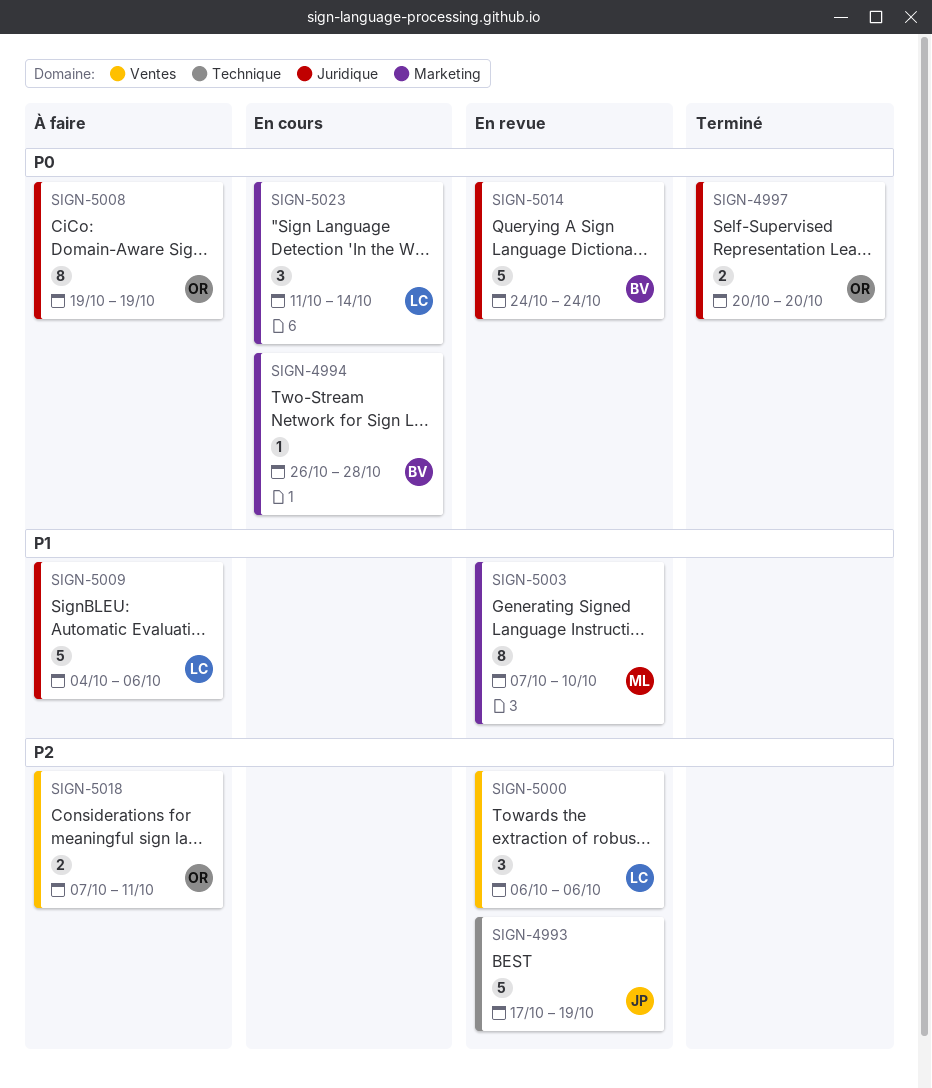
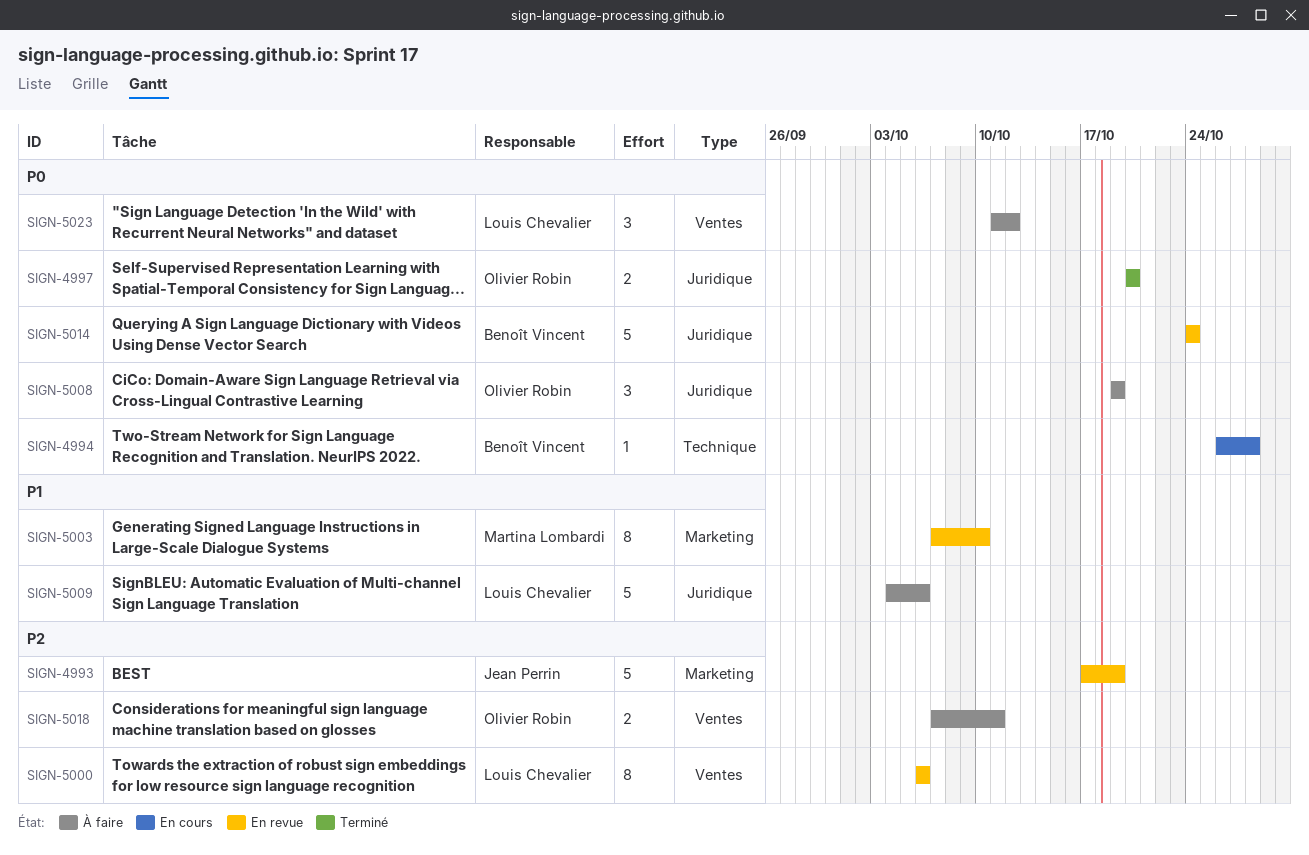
SIGN-4993, label: Technique -> Marketing
SIGN-4994, label: Marketing -> Technique
SIGN-5000, estimate: 3 -> 8
SIGN-5008, estimate: 8 -> 3
SIGN-5023, status: En cours -> À faire
SIGN-5023, label: Marketing -> Ventes
SIGN-5023, due: Oct 14 -> Oct 12

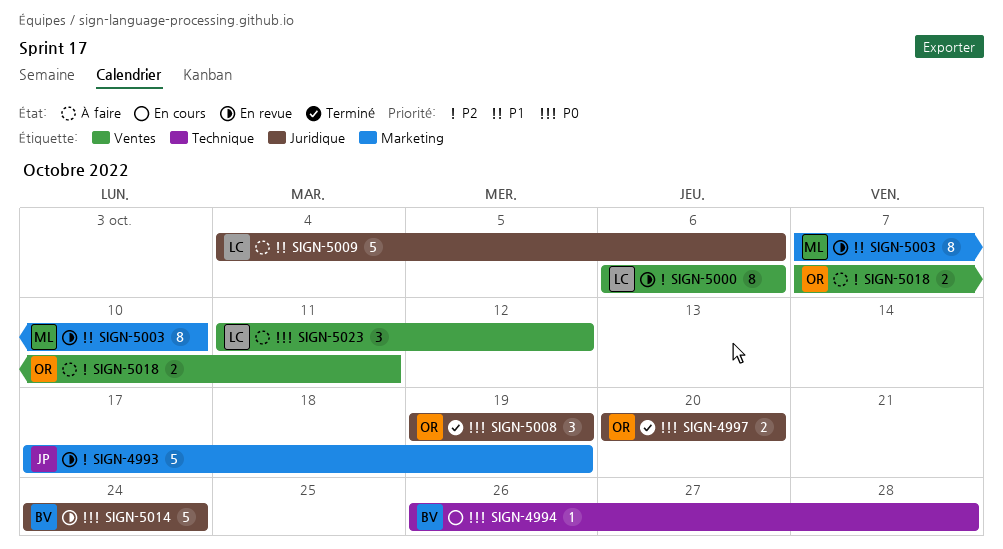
SIGN-5008, status: À faire -> Terminé

